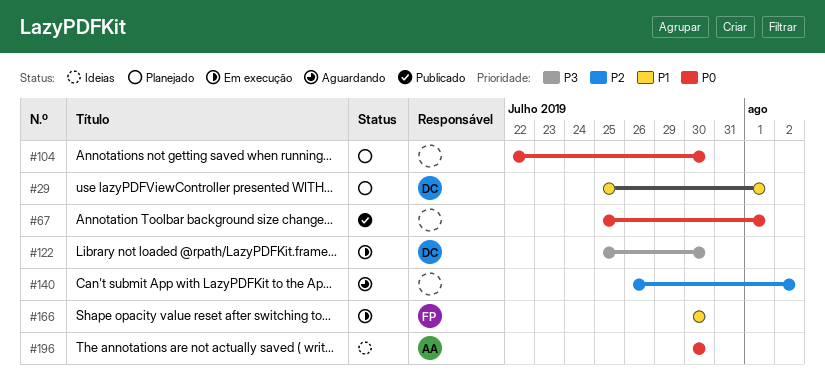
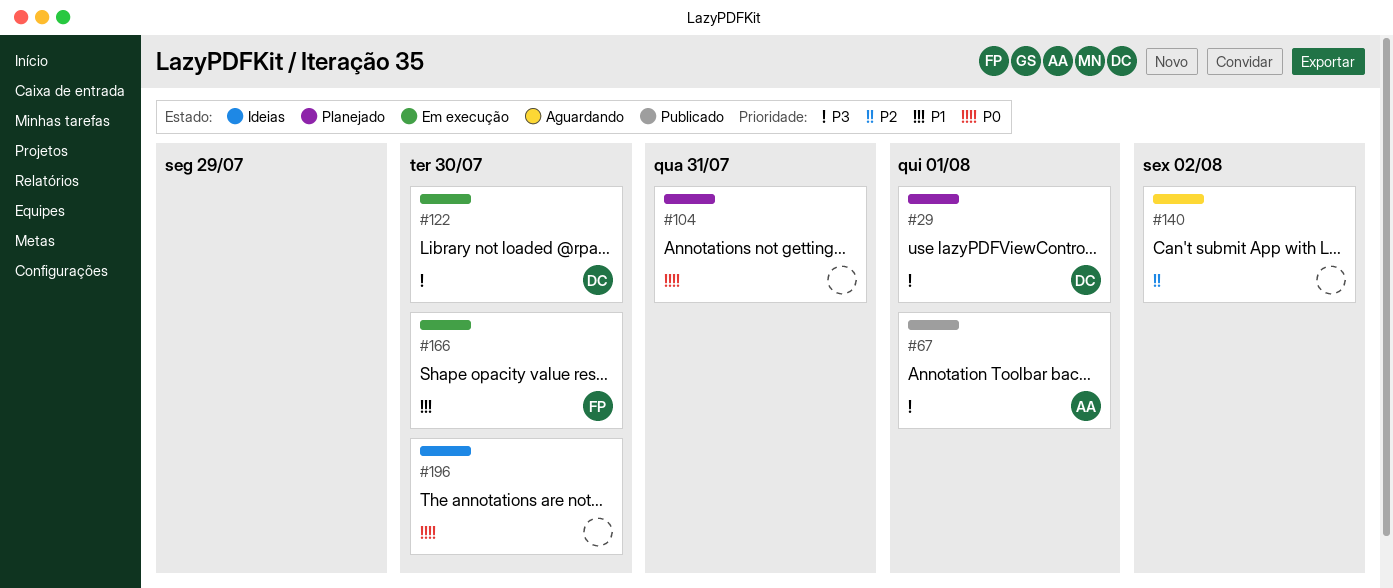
#29, priority: P1 -> P3
#67, owner: none -> AA
#67, priority: P0 -> P3
#104, due: Jul 30 -> Jul 31
#196, owner: AA -> none

